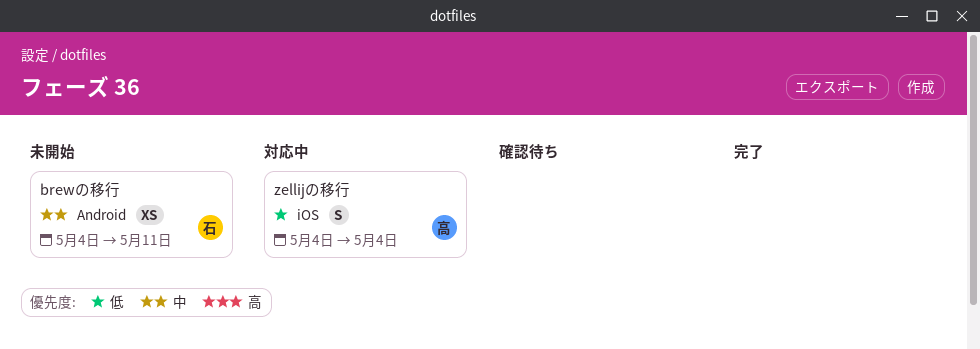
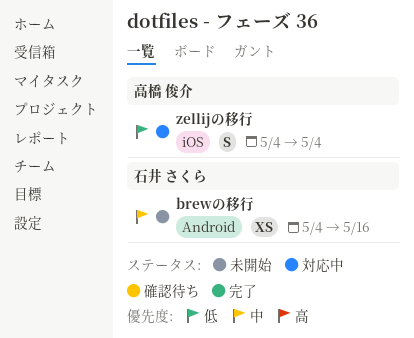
brewの移行, due: May 11 -> May 16

